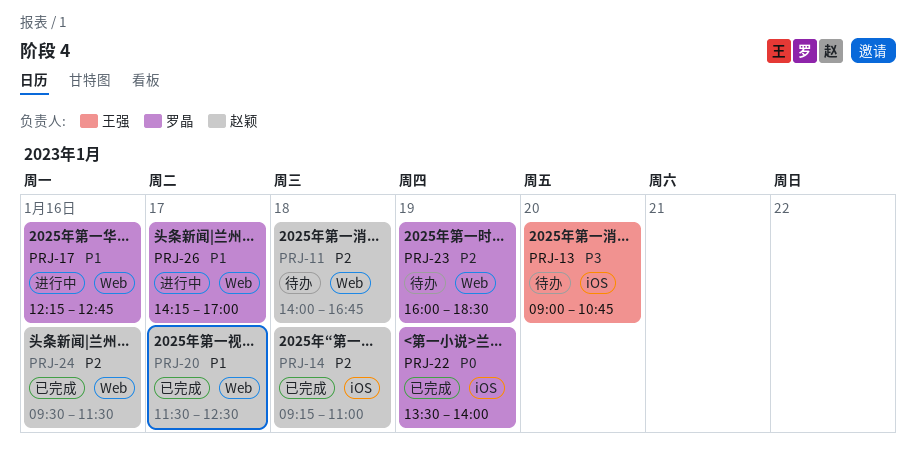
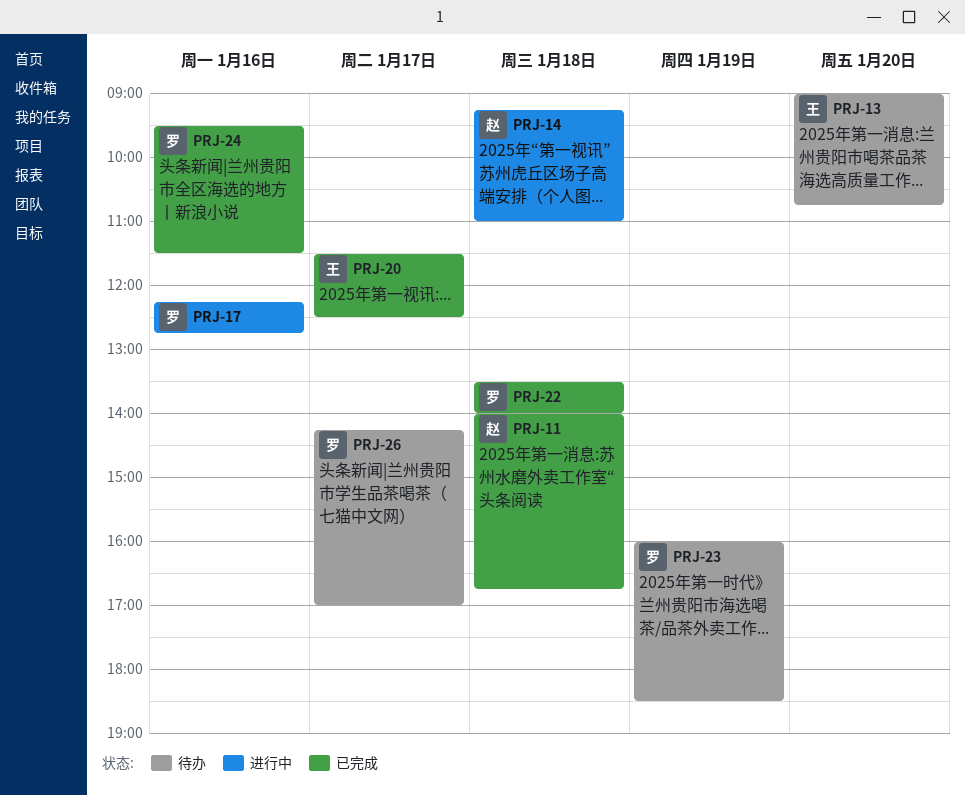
PRJ-11, status: 待办 -> 已完成
PRJ-14, status: 已完成 -> 进行中
PRJ-20, owner: 赵颖 -> 王强
PRJ-22, day: Jan 19 -> Jan 18
PRJ-24, owner: 赵颖 -> 罗晶
PRJ-26, status: 进行中 -> 待办

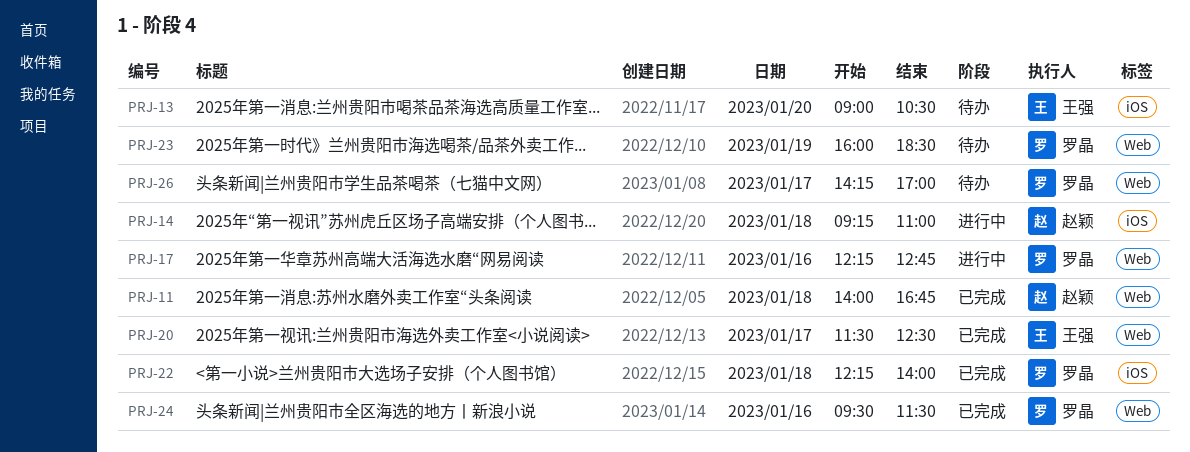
PRJ-13, ends: 10:45 -> 10:30
PRJ-22, begins: 13:30 -> 12:15

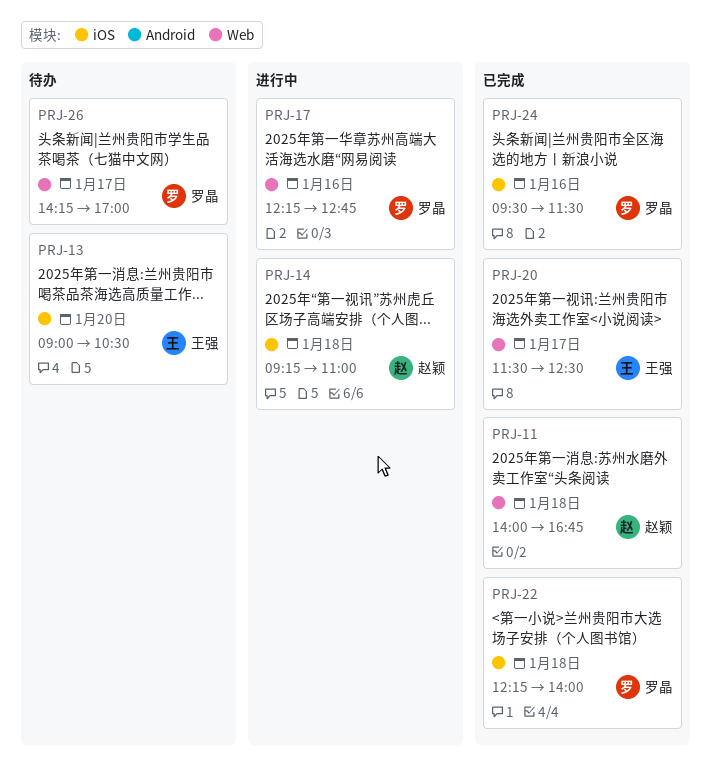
PRJ-23: present -> none
PRJ-24, label: Web -> iOS

